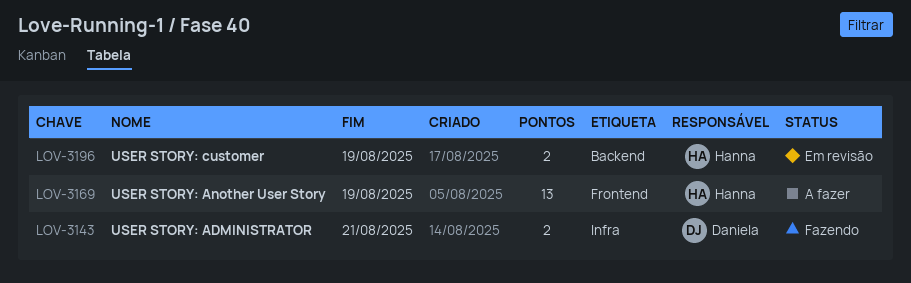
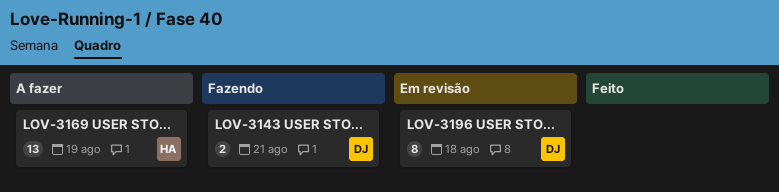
LOV-3196, owner: Hanna -> Daniela
LOV-3196, estimate: 2 -> 8
LOV-3196, due: Aug 19 -> Aug 18

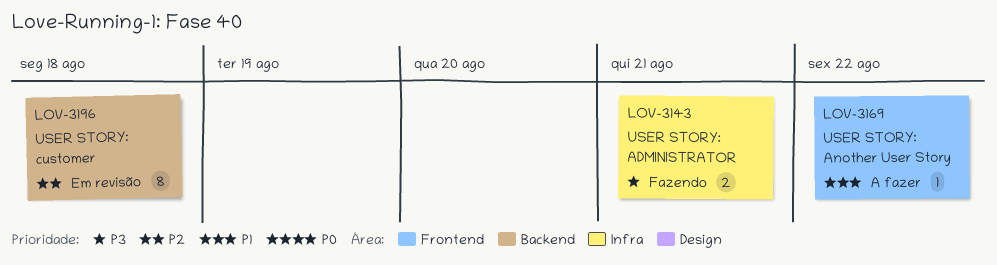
LOV-3169, estimate: 13 -> 1
LOV-3169, due: Aug 19 -> Aug 22

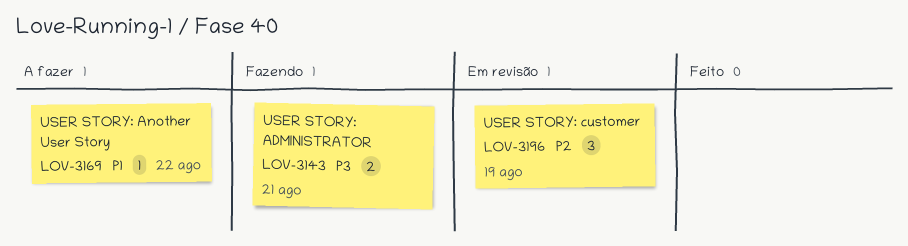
LOV-3196, estimate: 8 -> 3
LOV-3196, due: Aug 18 -> Aug 19

